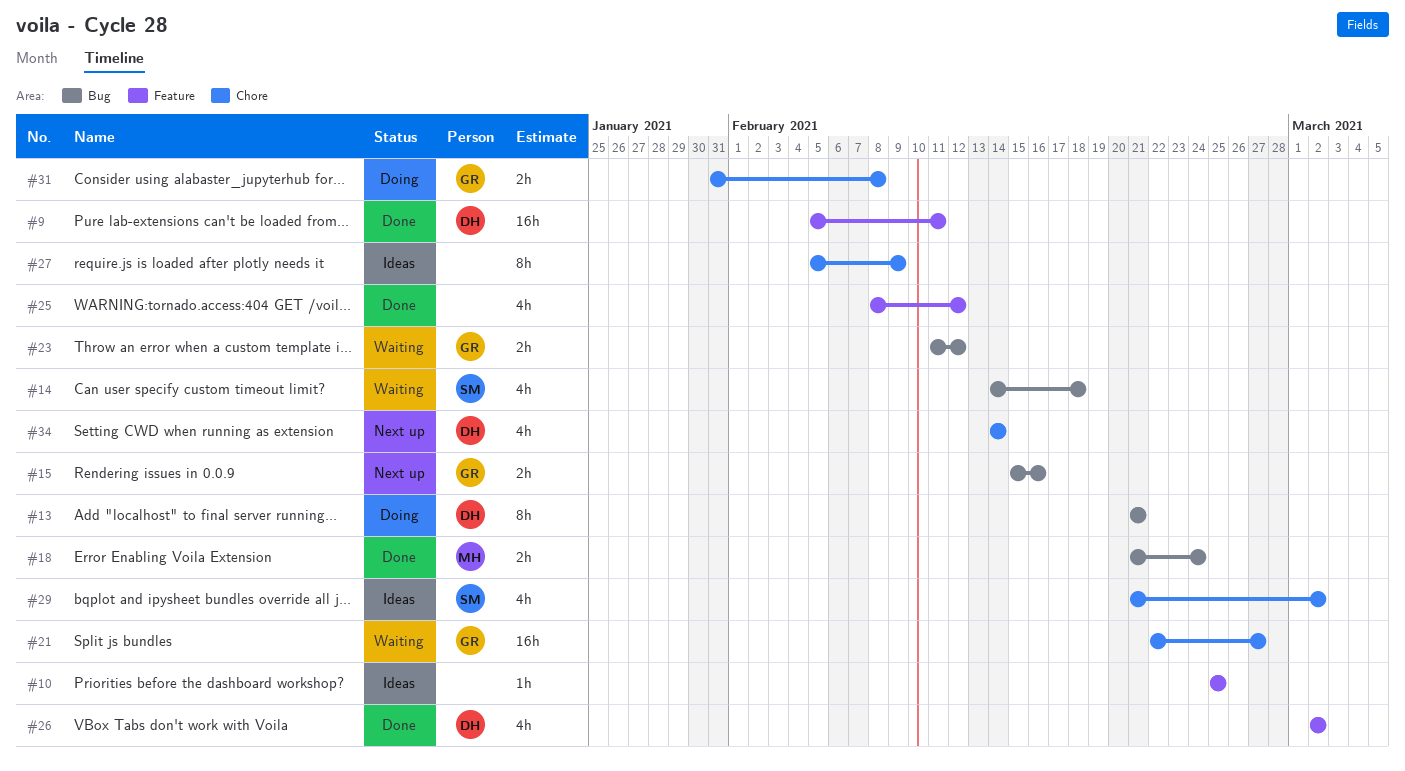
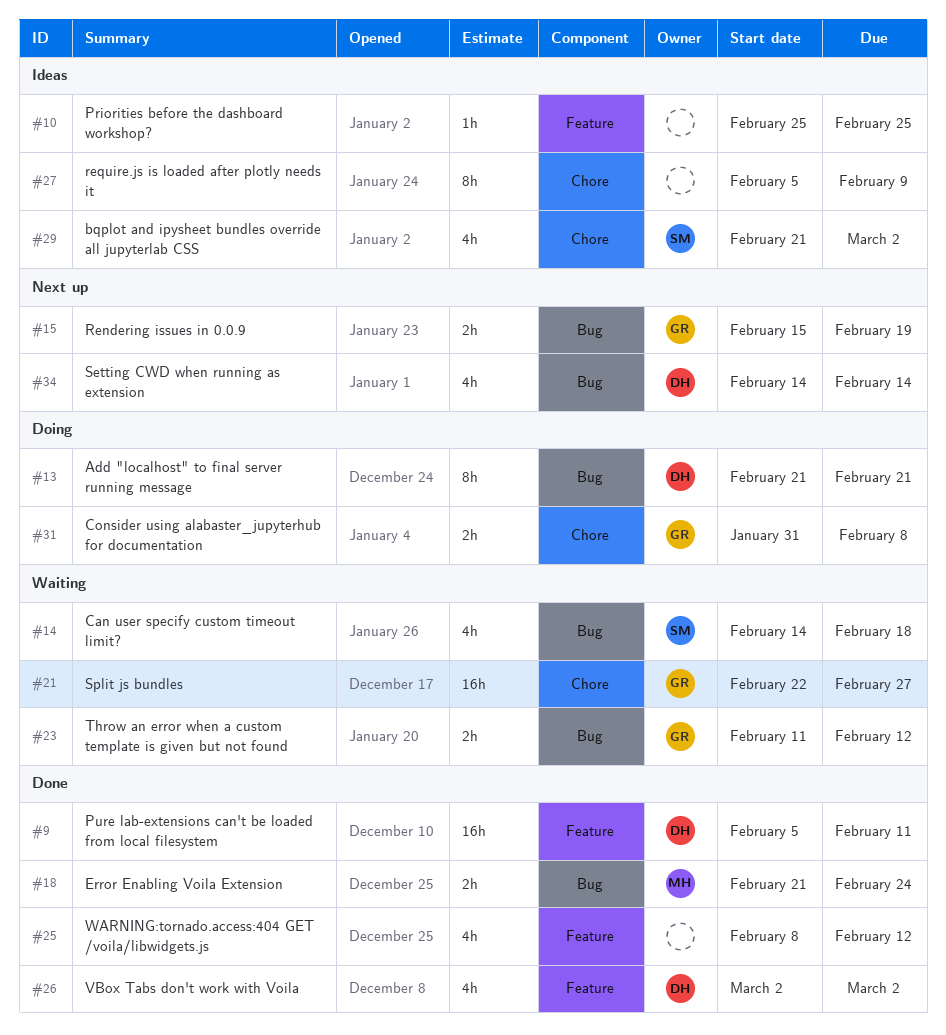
#15, due: Feb 16 -> Feb 19
#34, label: Chore -> Bug

